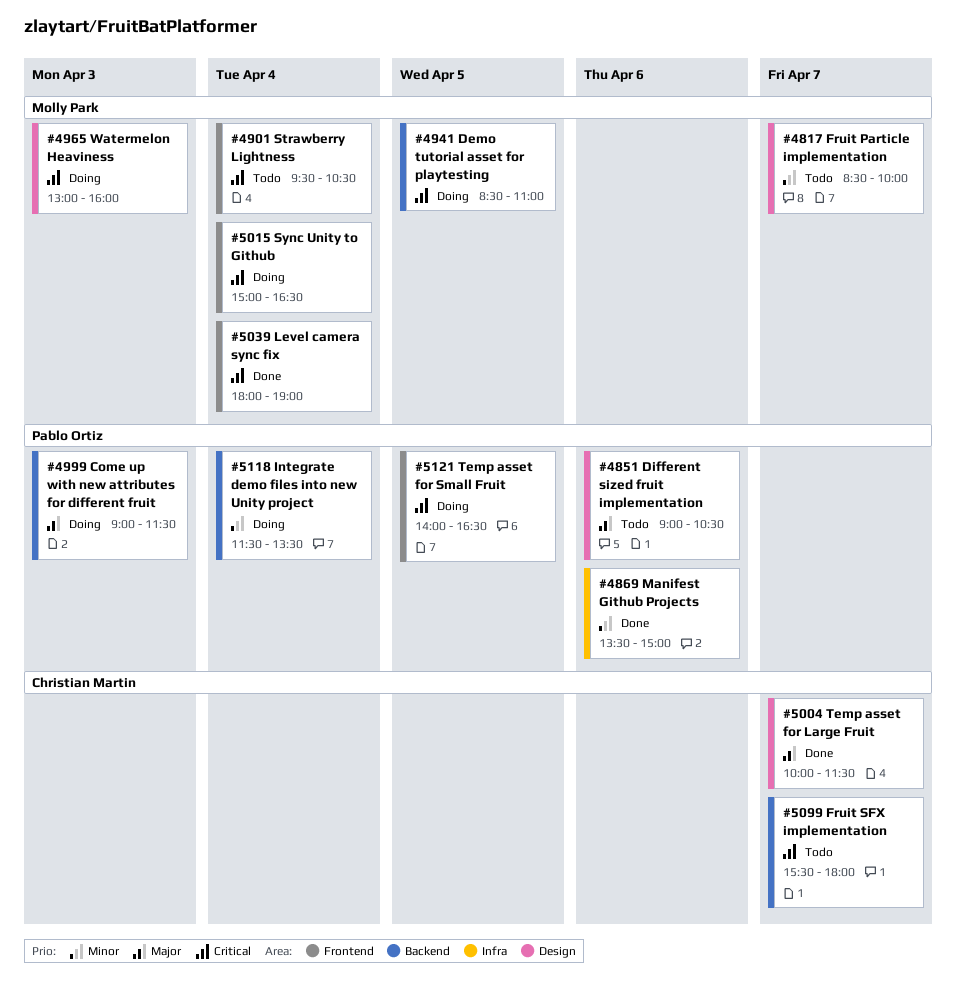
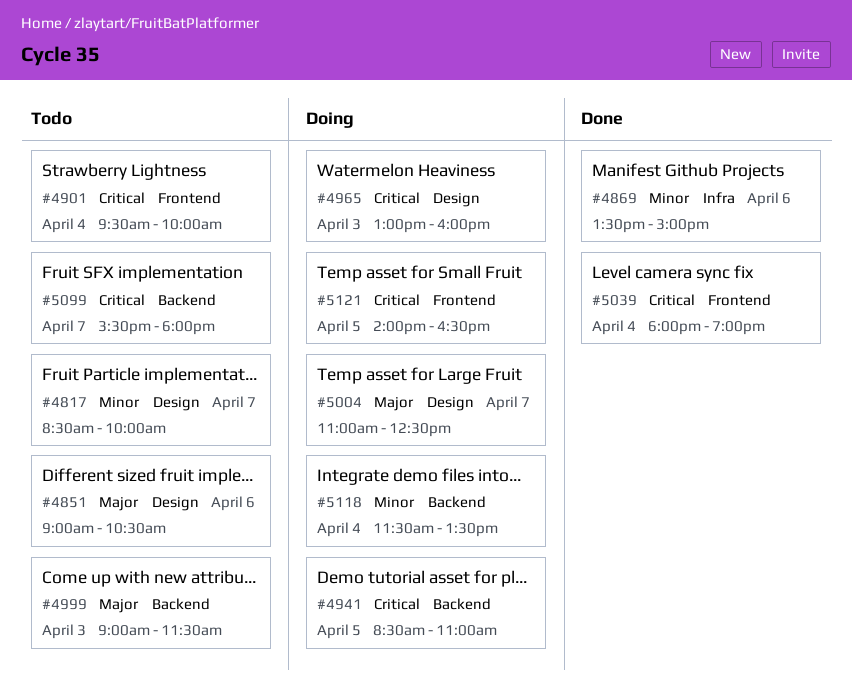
#4901, ends: 10:30 -> 10:00
#4999, status: Doing -> Todo
#5004, status: Done -> Doing
#5004, begins: 10:00 -> 11:00
#5004, ends: 11:30 -> 12:30
#5015: present -> none

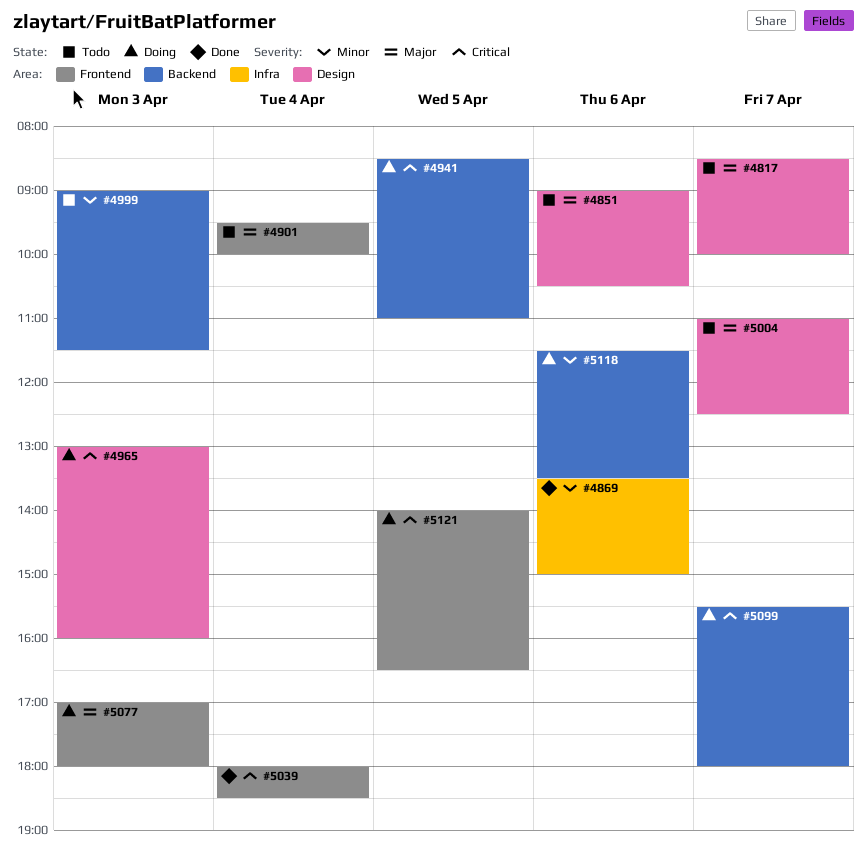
#4817, priority: Minor -> Major
#4901, priority: Critical -> Major
#4999, priority: Major -> Minor
#5004, status: Doing -> Todo
#5039, ends: 19:00 -> 18:30
#5077: none -> present
#5099, status: Todo -> Doing
#5118, day: Apr 4 -> Apr 6

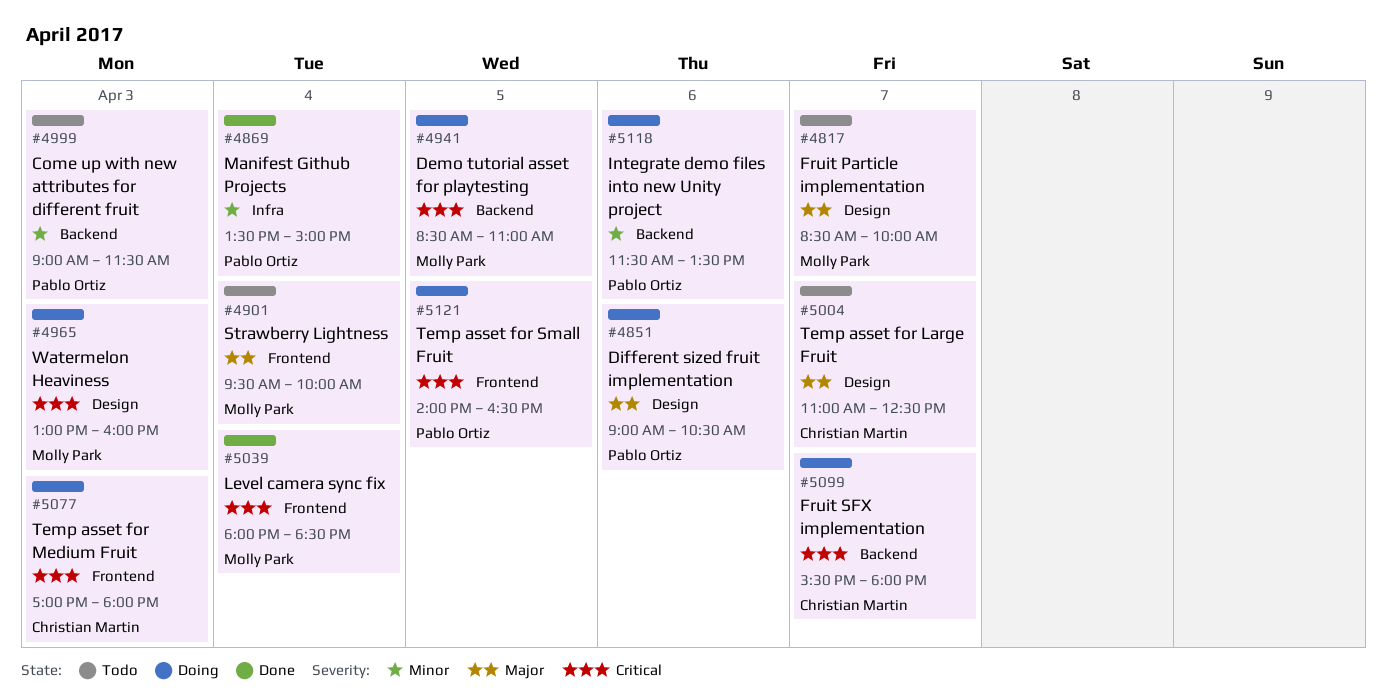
#4851, status: Todo -> Doing
#4869, day: Apr 6 -> Apr 4
#5077, priority: Major -> Critical

